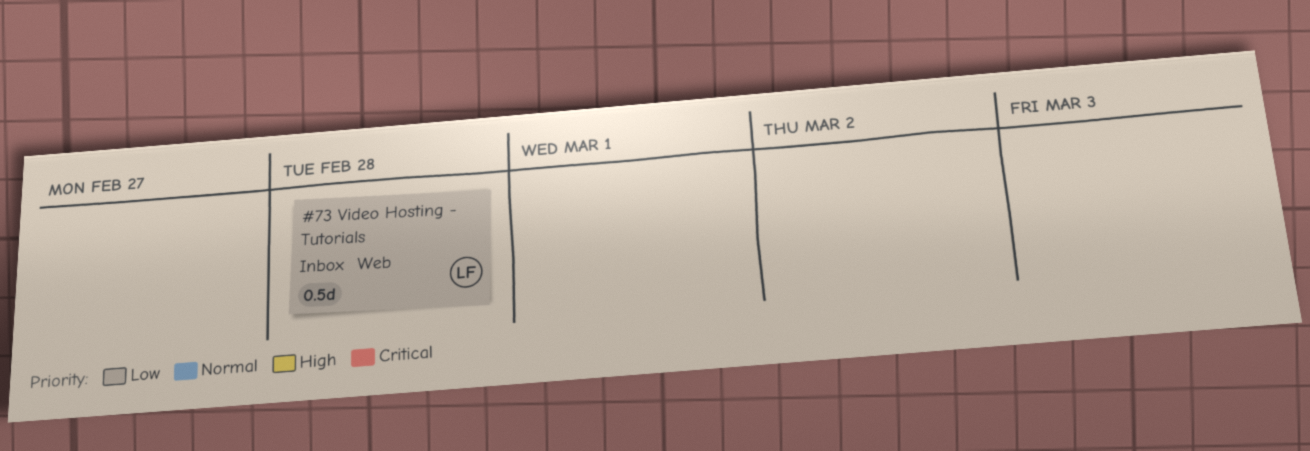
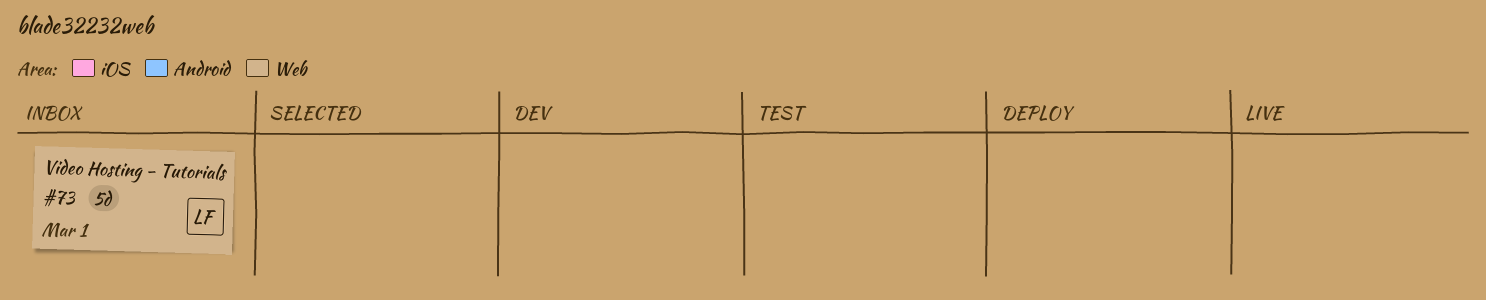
#73, estimate: 0.5d -> 5d
#73, due: Feb 28 -> Mar 1

